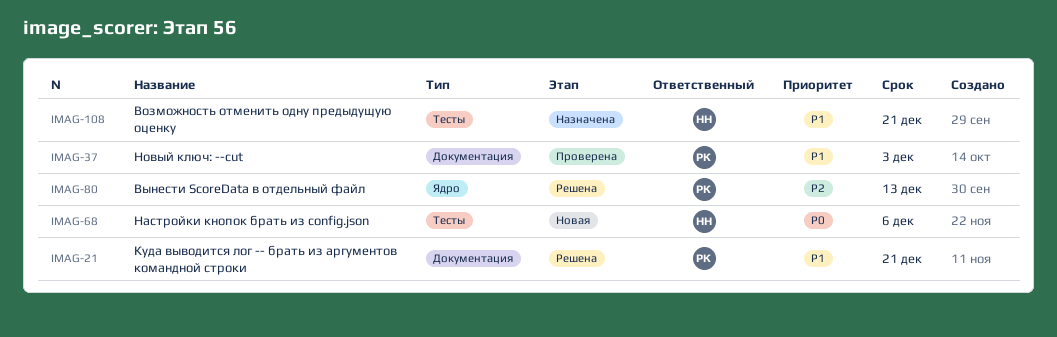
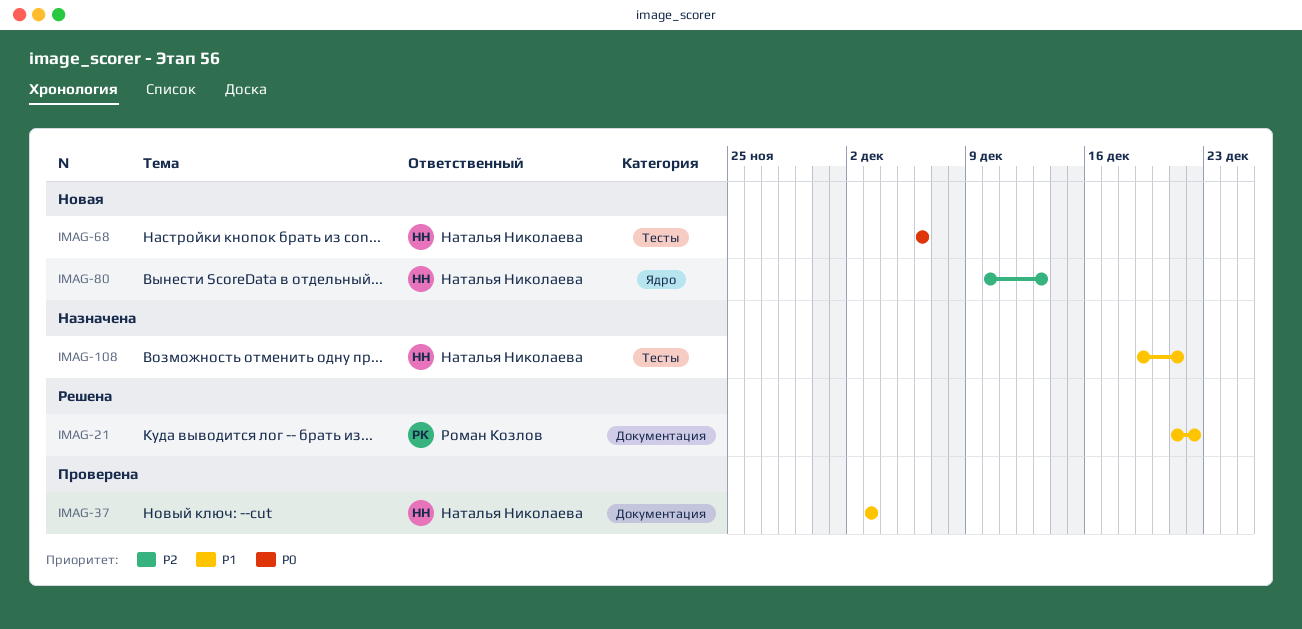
IMAG-21, due: Dec 21 -> Dec 22
IMAG-37, owner: Роман Козлов -> Наталья Николаева
IMAG-80, status: Решена -> Новая
IMAG-80, owner: Роман Козлов -> Наталья Николаева

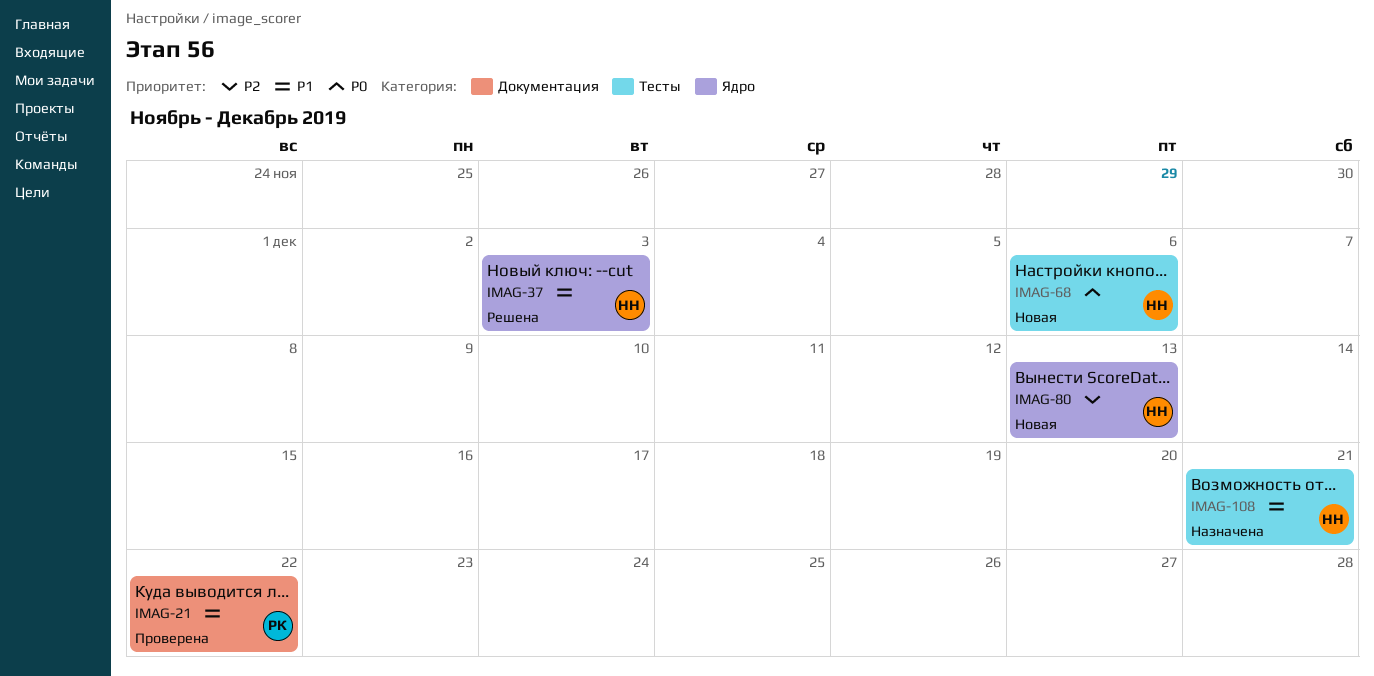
IMAG-21, status: Решена -> Проверена
IMAG-37, status: Проверена -> Решена
IMAG-37, label: Документация -> Ядро

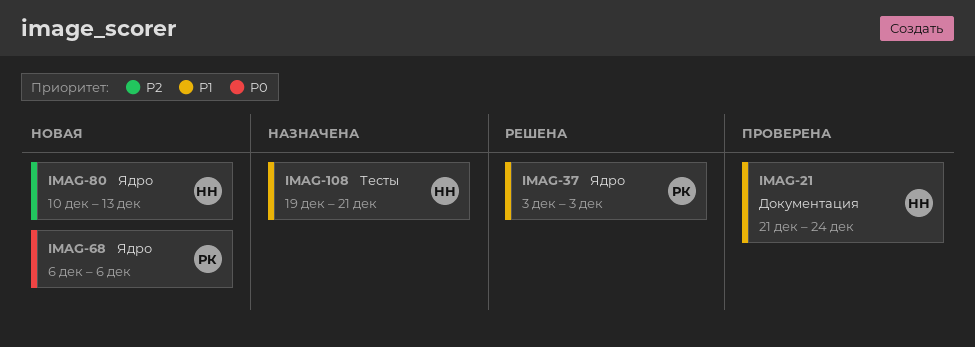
IMAG-21, owner: РК -> НН
IMAG-21, due: Dec 22 -> Dec 24
IMAG-37, owner: НН -> РК
IMAG-68, owner: НН -> РК
IMAG-68, label: Тесты -> Ядро

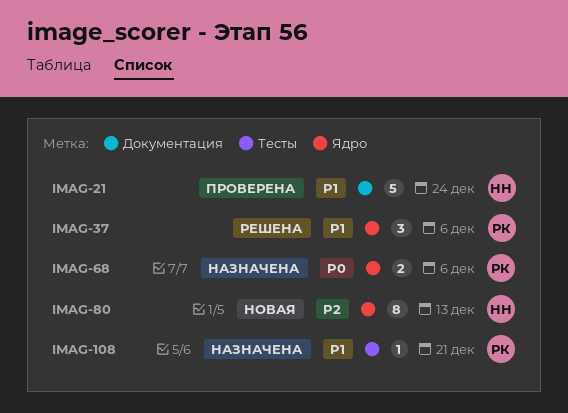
IMAG-37, due: Dec 3 -> Dec 6
IMAG-68, status: Новая -> Назначена
IMAG-108, owner: НН -> РК

